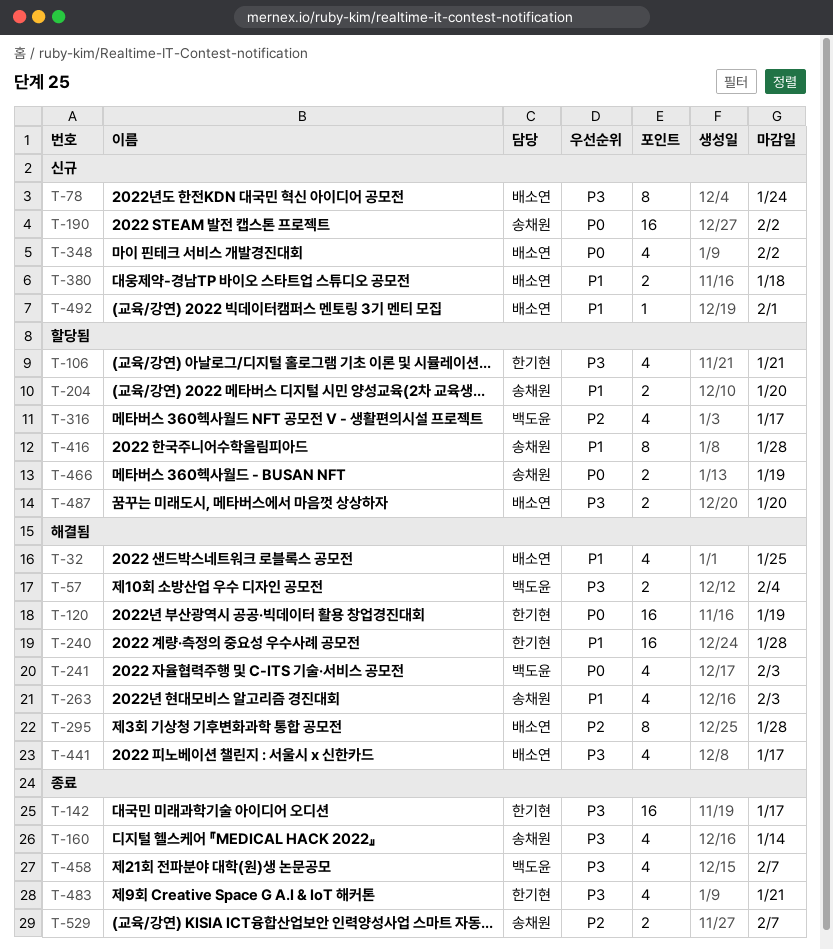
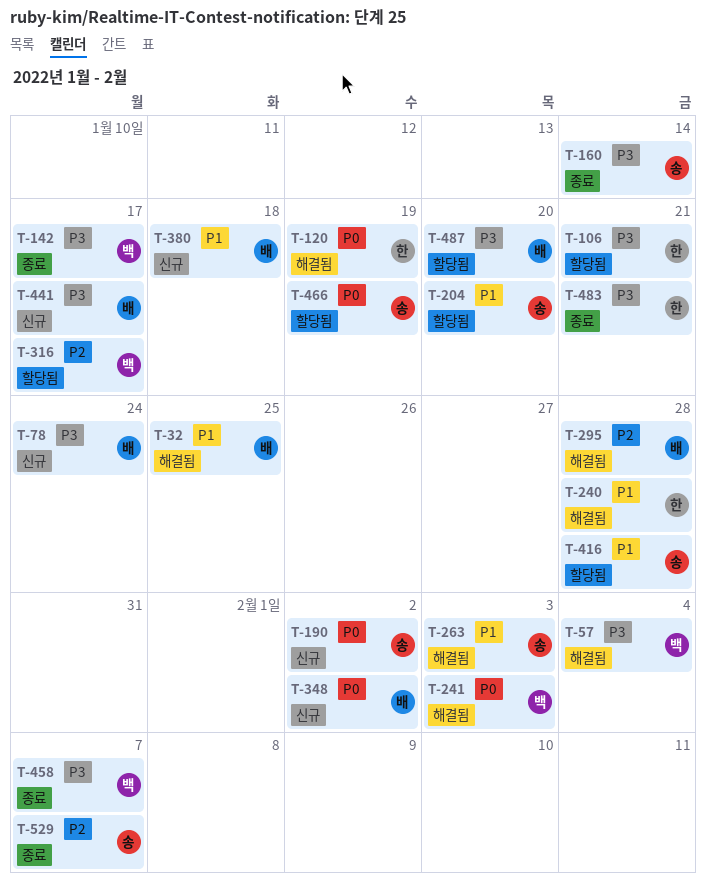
T-142, owner: 한기현 -> 백도윤
T-441, status: 해결됨 -> 신규
T-492: present -> none

